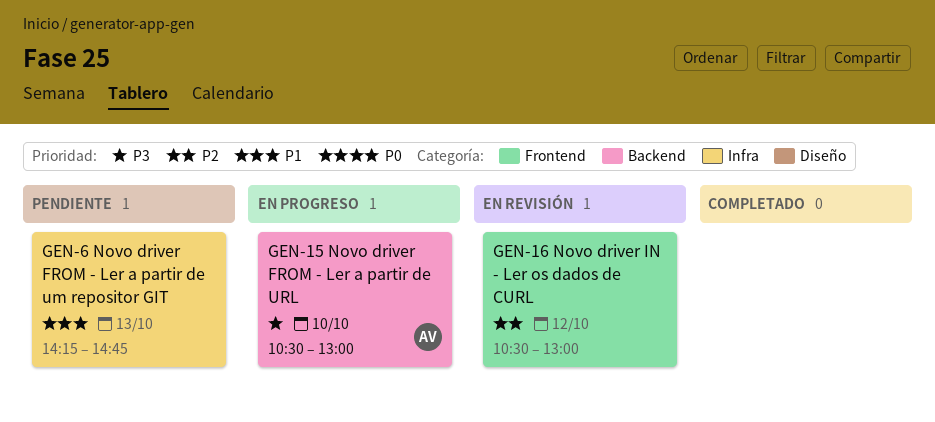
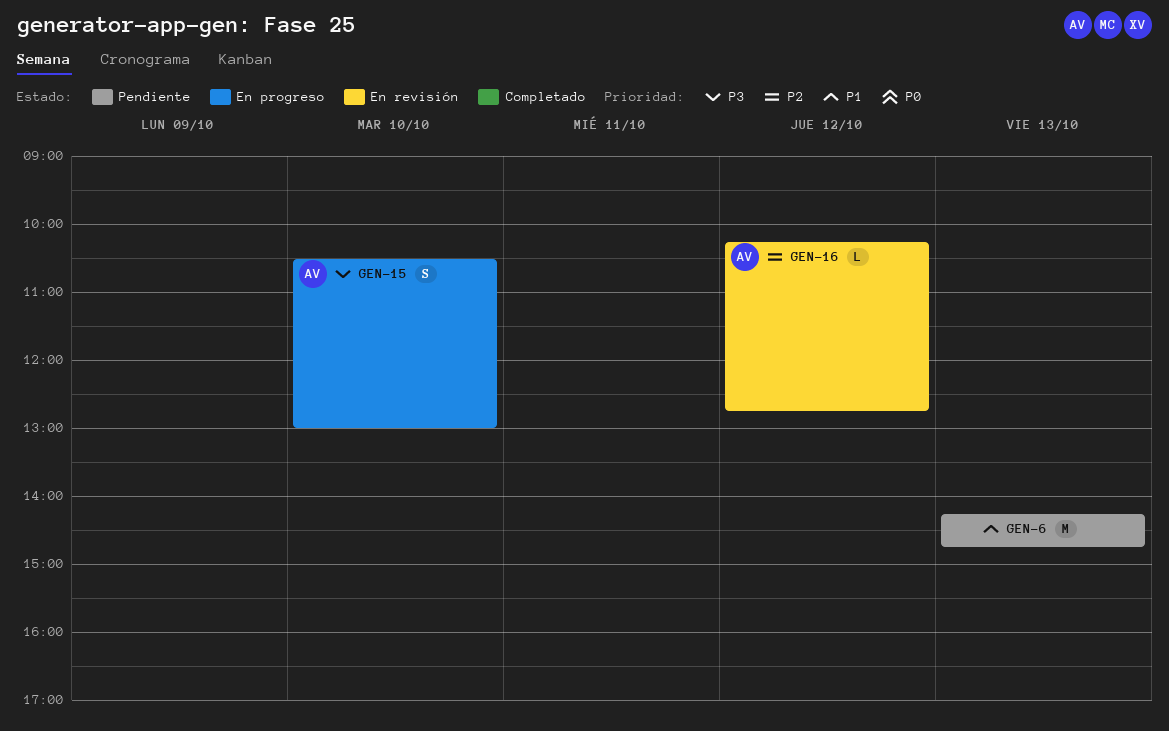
GEN-16, owner: none -> AV
GEN-16, begins: 10:30 -> 10:15
GEN-16, ends: 13:00 -> 12:45

